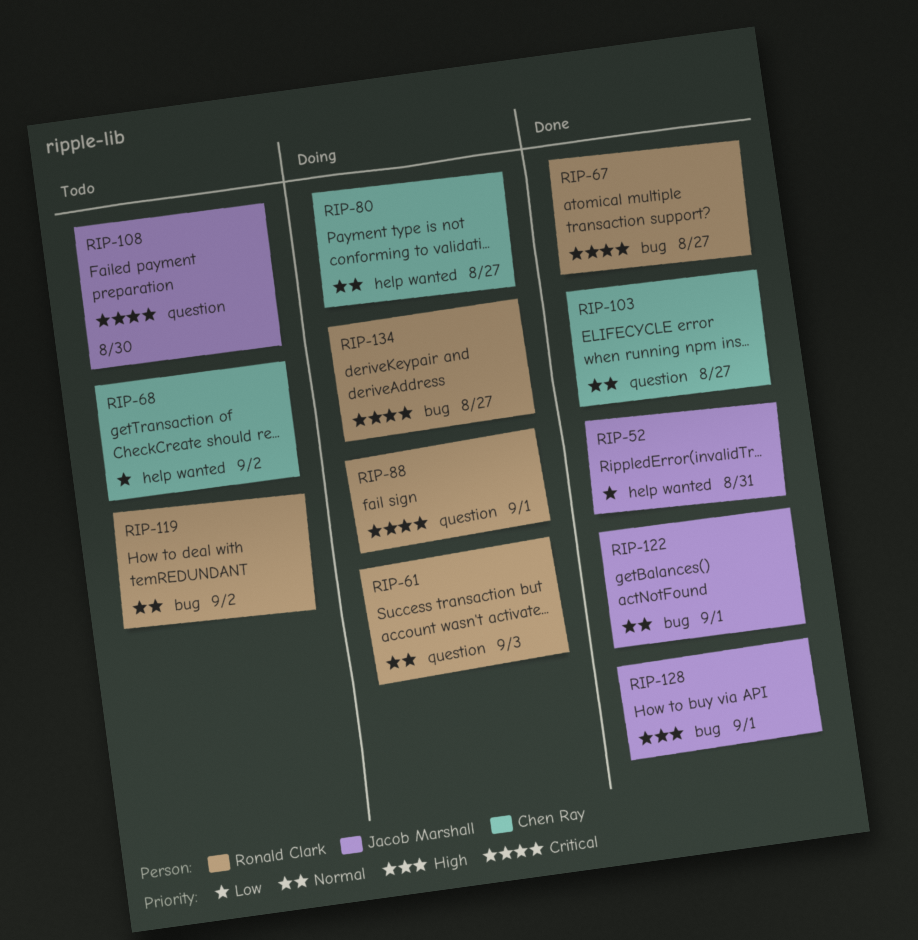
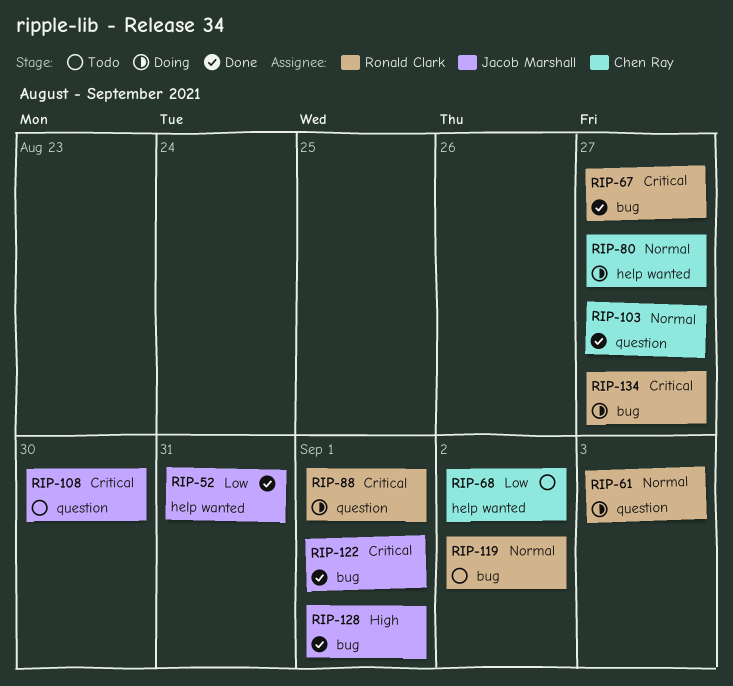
RIP-122, priority: Normal -> Critical

